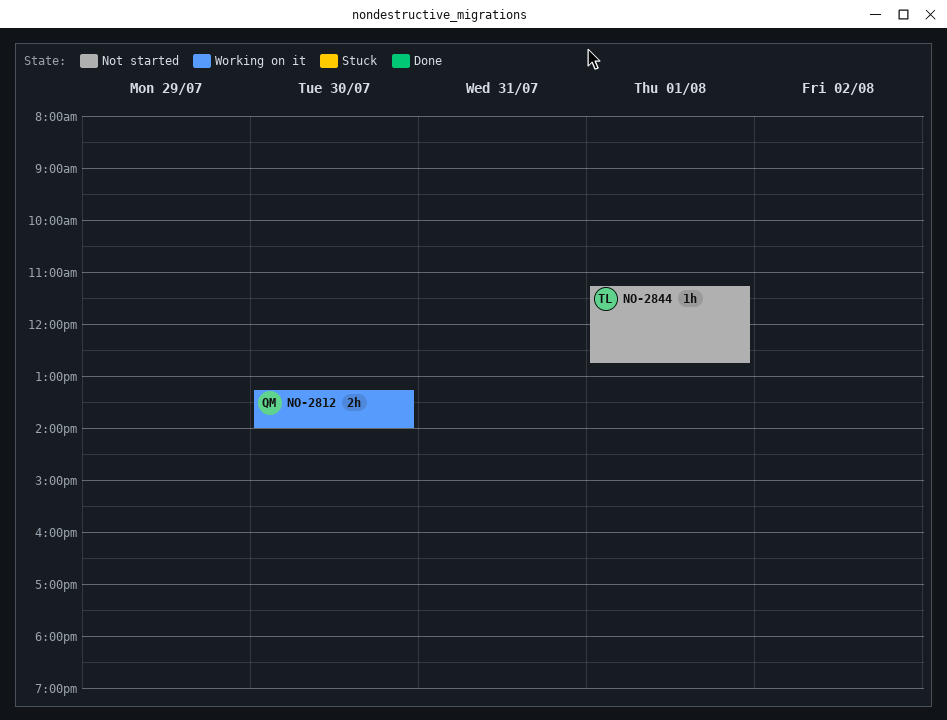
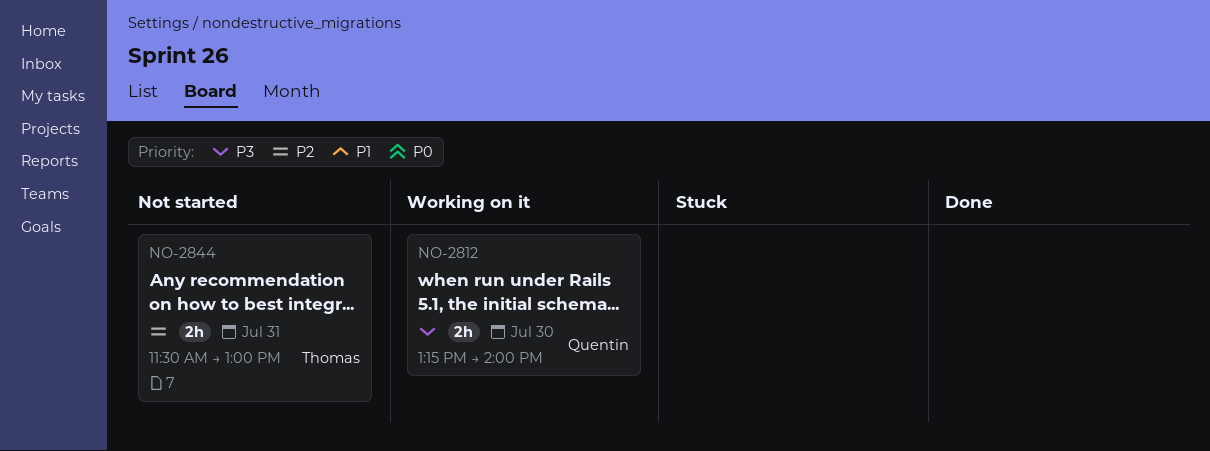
NO-2844, estimate: 1h -> 2h
NO-2844, day: Aug 1 -> Jul 31
NO-2844, begins: 11:15 -> 11:30
NO-2844, ends: 12:45 -> 13:00

